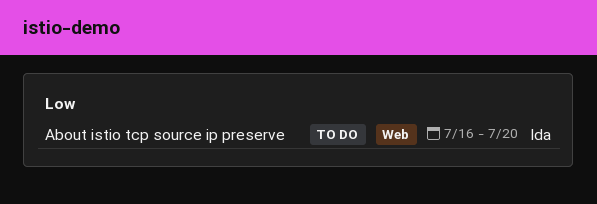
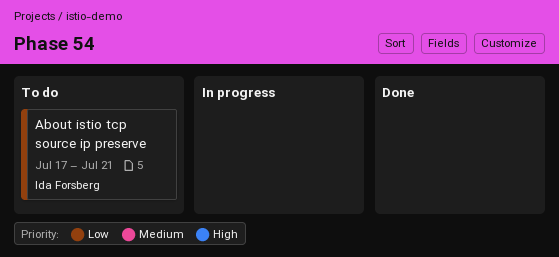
About istio tcp source ip preserve, start: Jul 16 -> Jul 17
About istio tcp source ip preserve, due: Jul 20 -> Jul 21

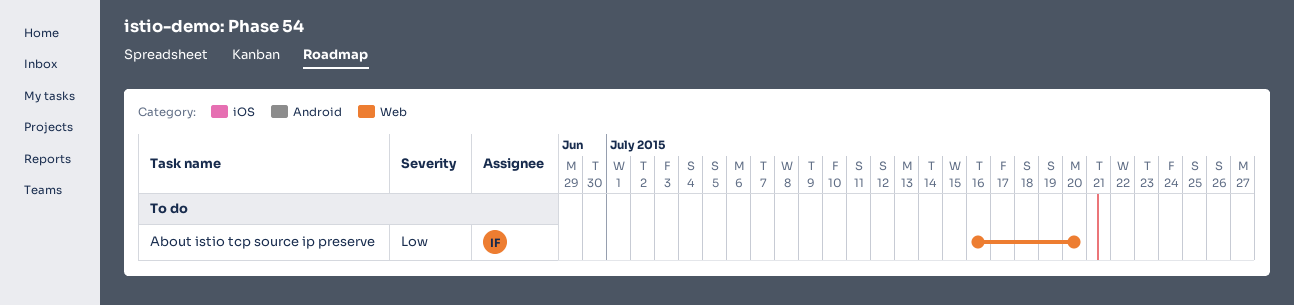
About istio tcp source ip preserve, start: Jul 17 -> Jul 16
About istio tcp source ip preserve, due: Jul 21 -> Jul 20

